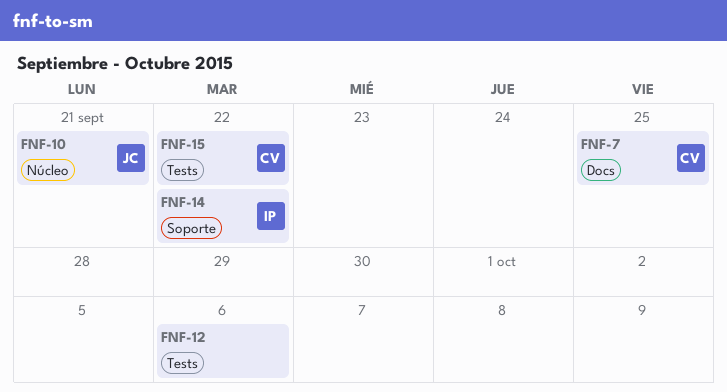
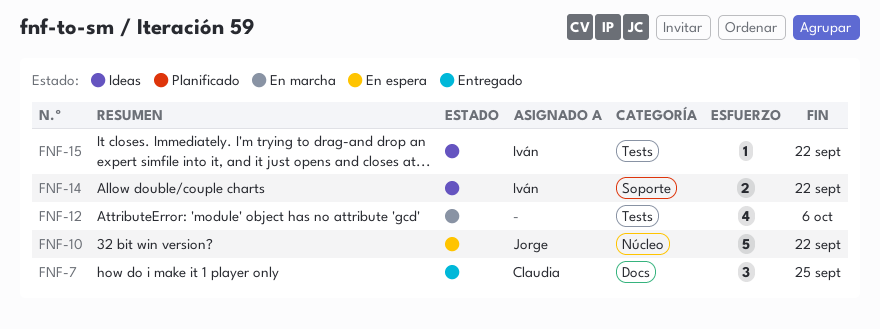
FNF-10, due: Sep 21 -> Sep 22
FNF-15, owner: Claudia -> Iván

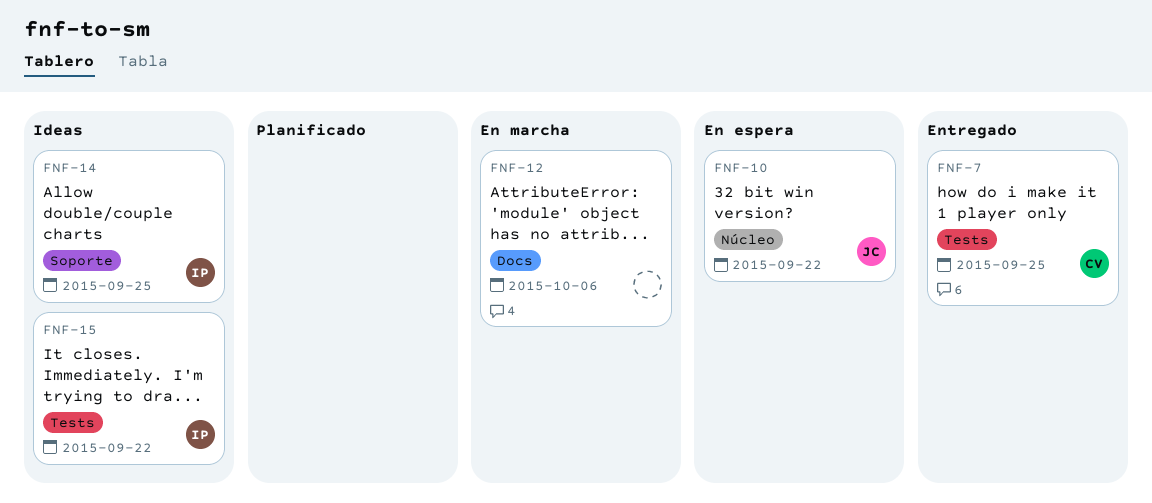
FNF-7, label: Docs -> Tests
FNF-12, label: Tests -> Docs
FNF-14, due: Sep 22 -> Sep 25

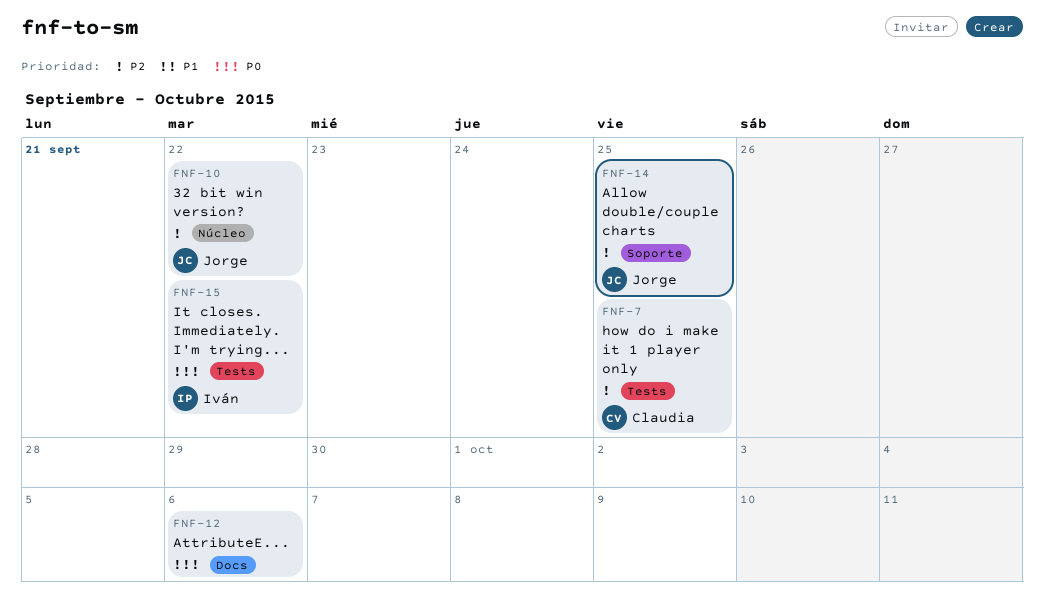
FNF-14, owner: Iván -> Jorge

